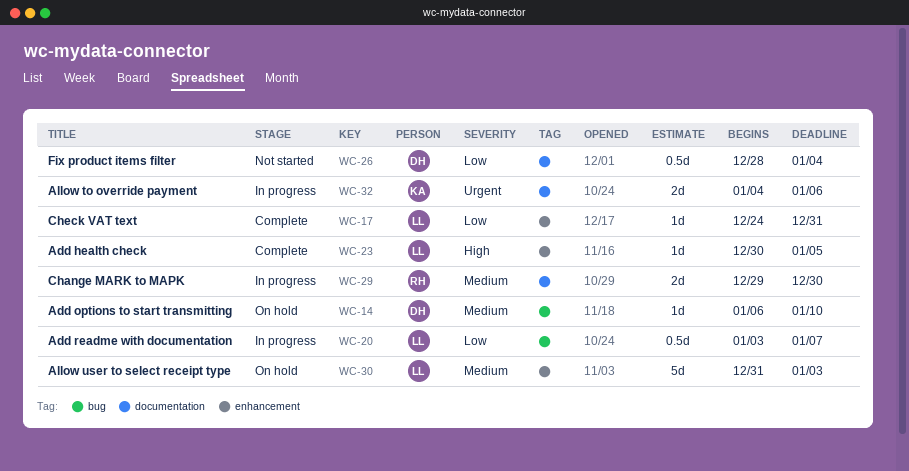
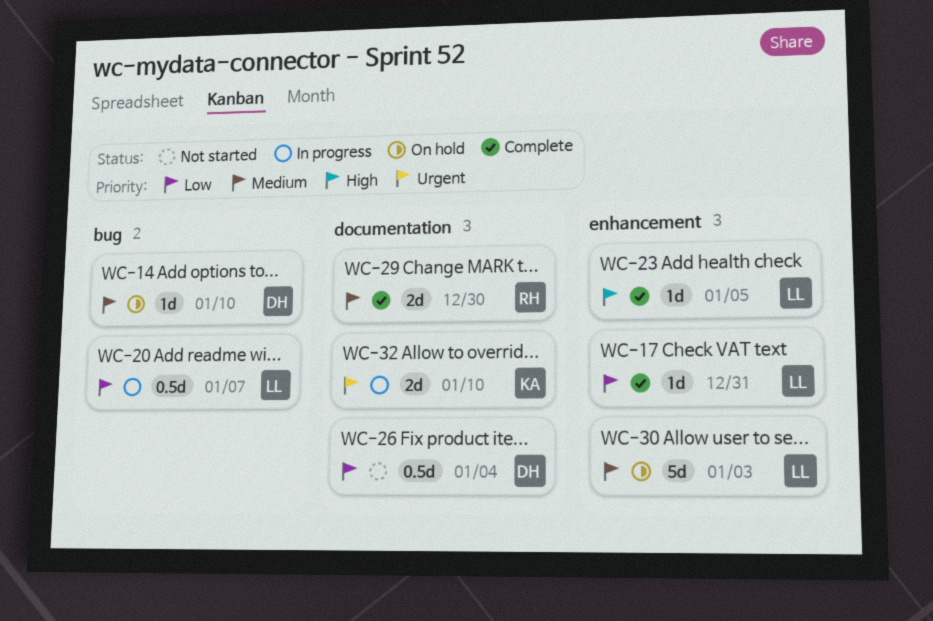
WC-29, status: In progress -> Complete
WC-32, due: Jan 6 -> Jan 10

